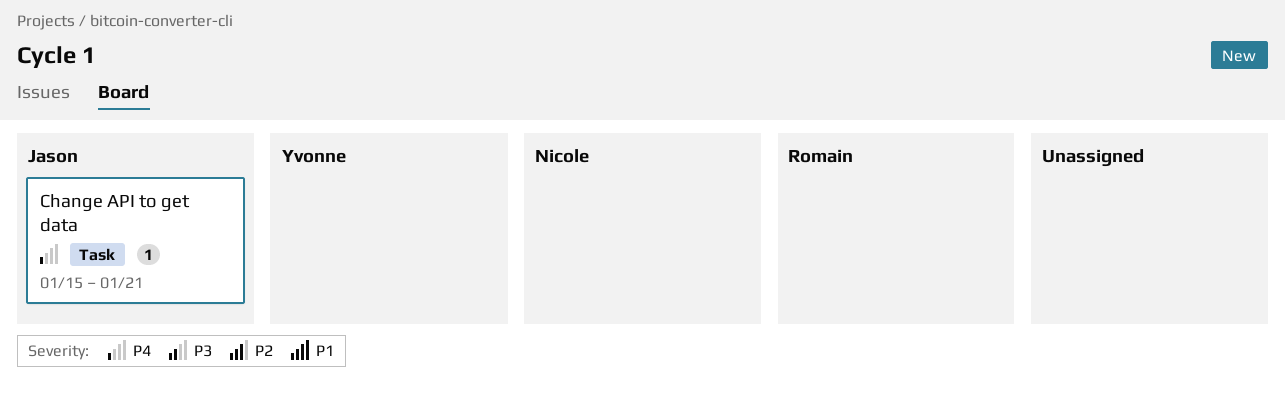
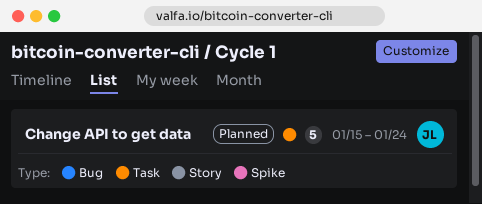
Change API to get data, estimate: 1 -> 5
Change API to get data, due: Jan 21 -> Jan 24

